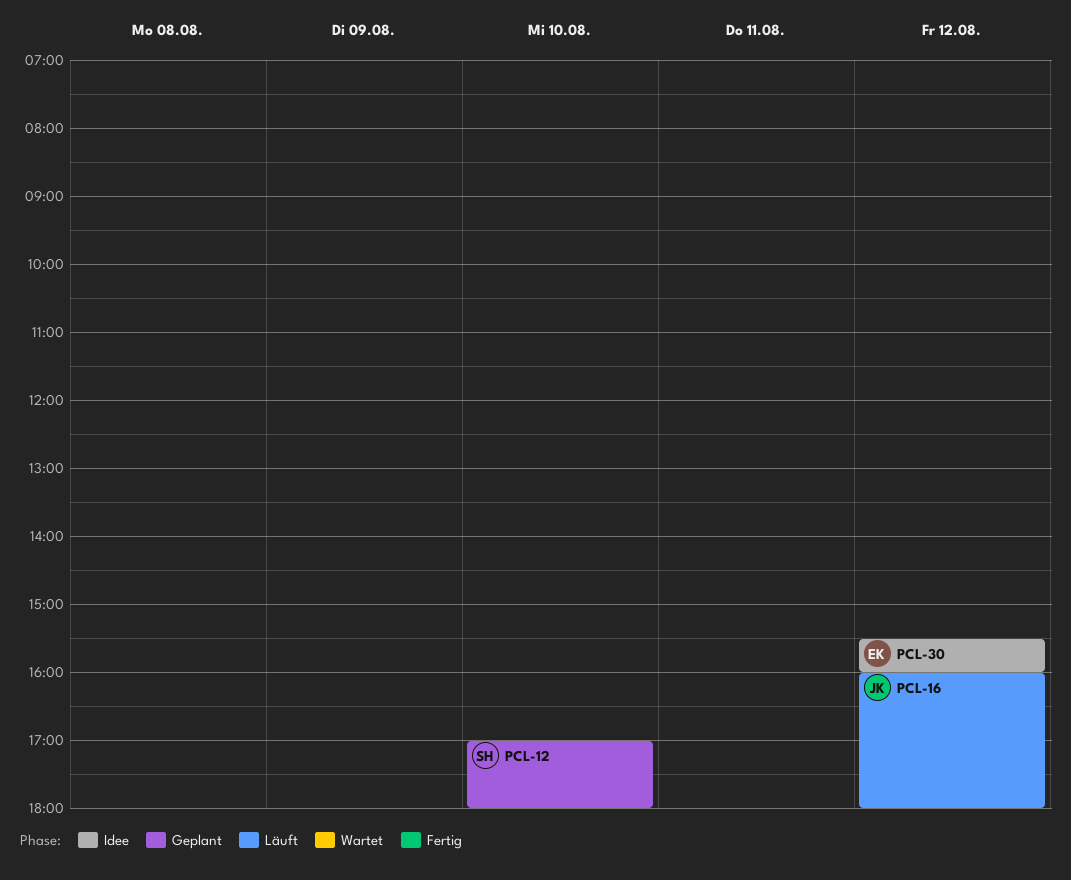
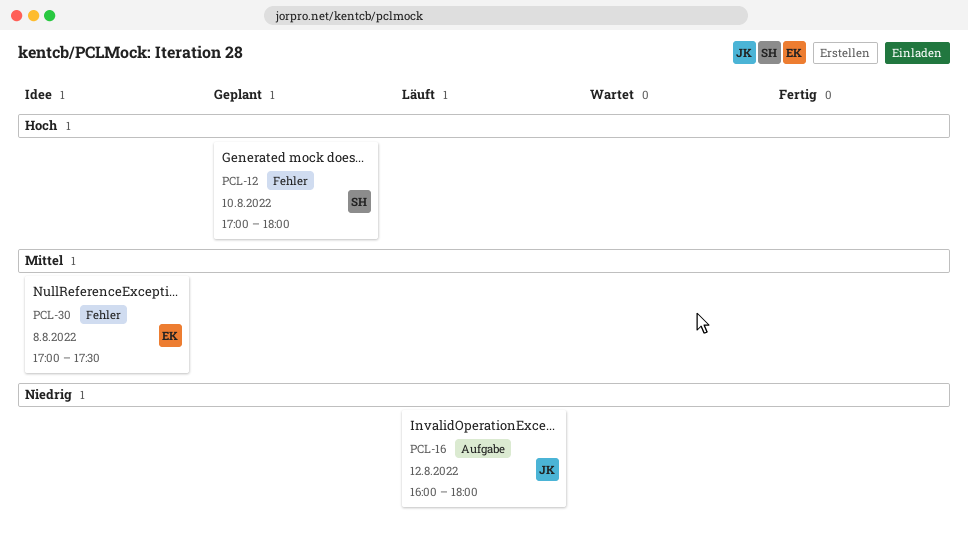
PCL-30, day: Aug 12 -> Aug 8
PCL-30, begins: 15:30 -> 17:00
PCL-30, ends: 16:00 -> 17:30

